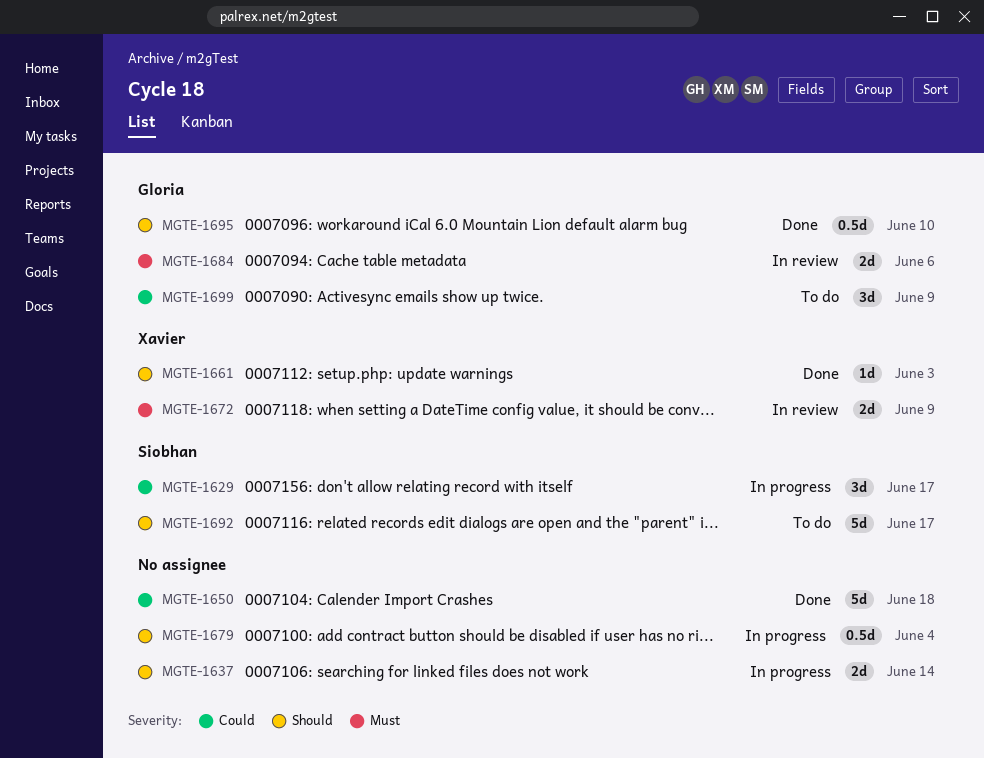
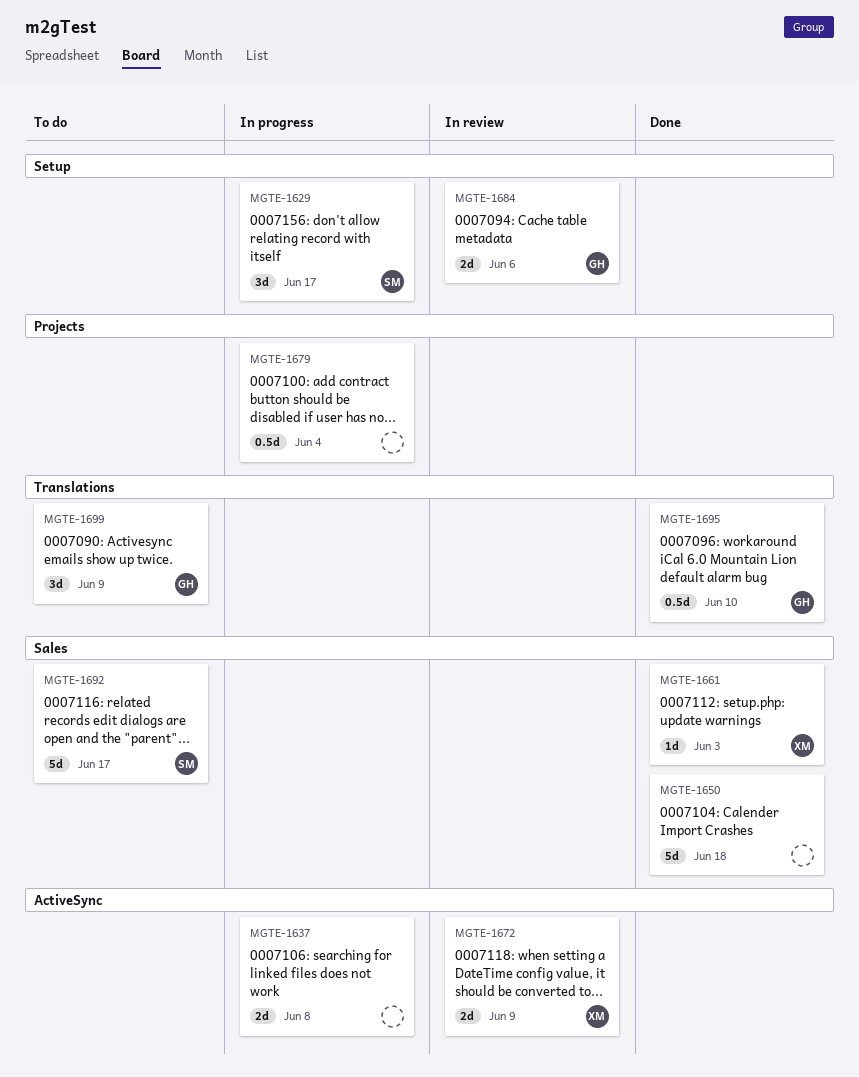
MGTE-1637, due: Jun 14 -> Jun 8

